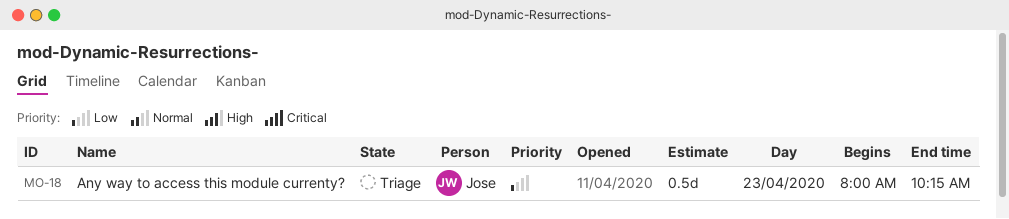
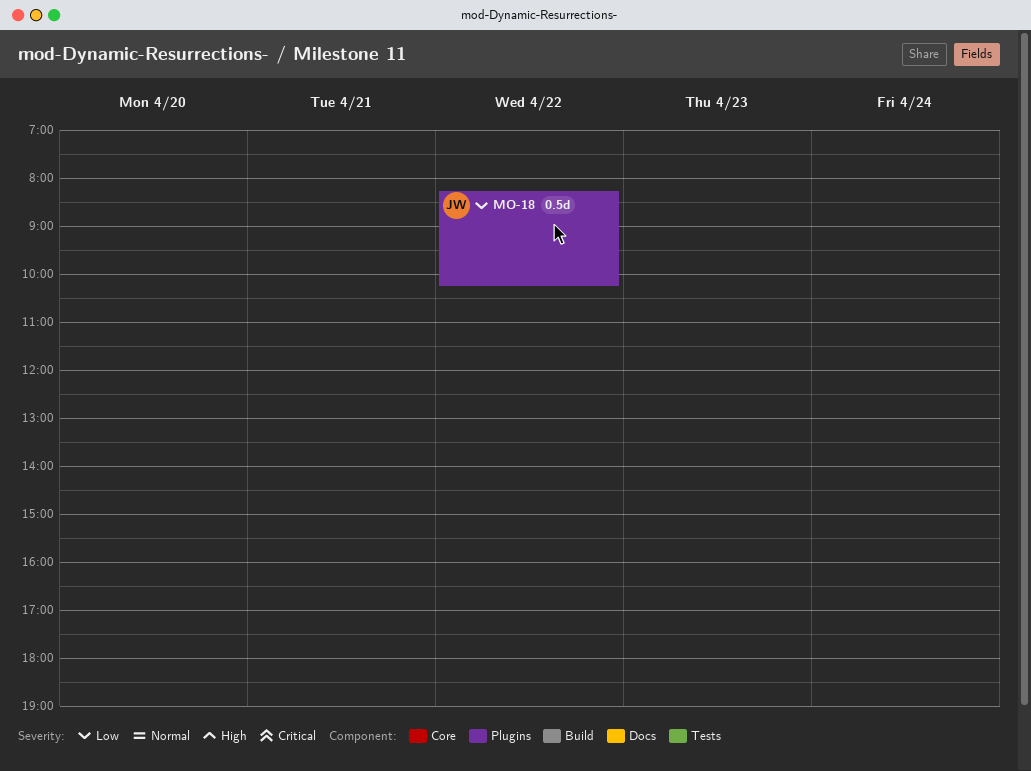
MO-18, day: Apr 23 -> Apr 22
MO-18, begins: 08:00 -> 08:15

